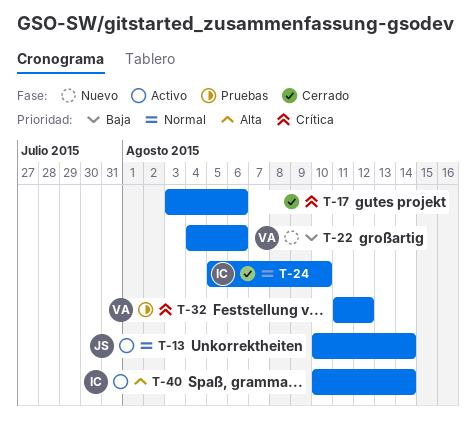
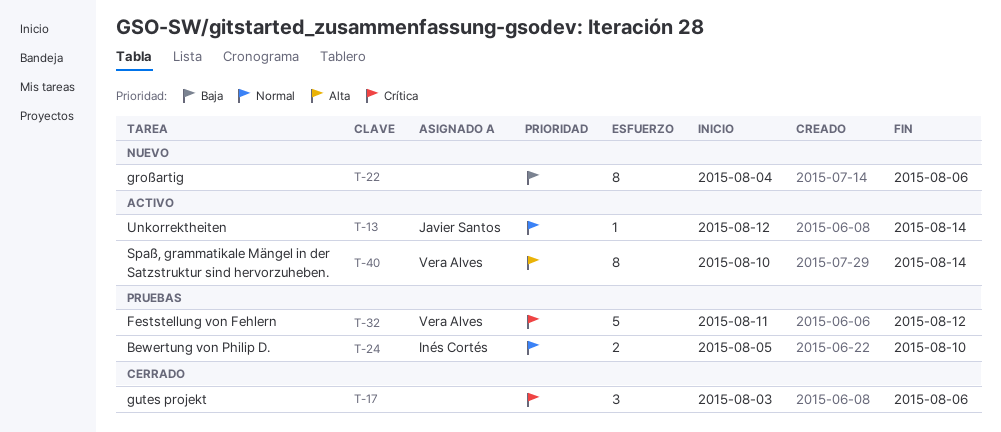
T-13, start: Aug 10 -> Aug 12
T-22, owner: Vera Alves -> none
T-24, status: Cerrado -> Pruebas
T-40, owner: Inés Cortés -> Vera Alves

